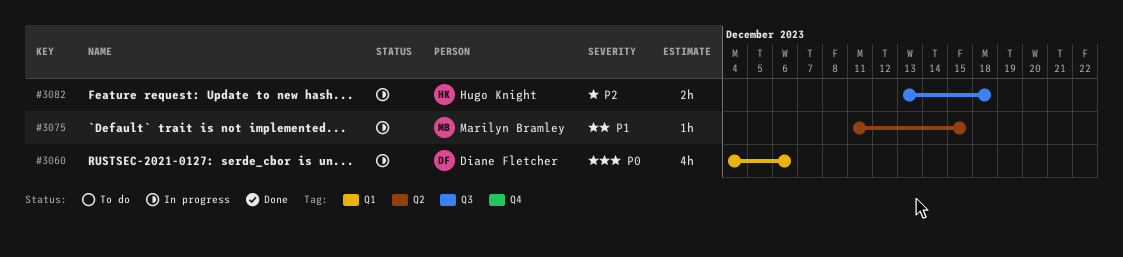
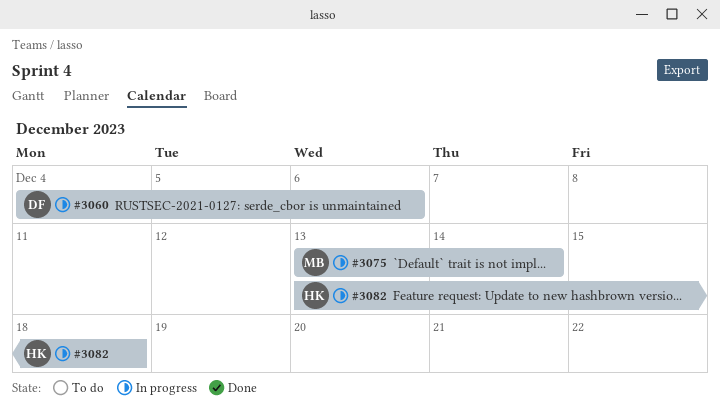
#3075, start: Dec 11 -> Dec 13
#3075, due: Dec 15 -> Dec 14

